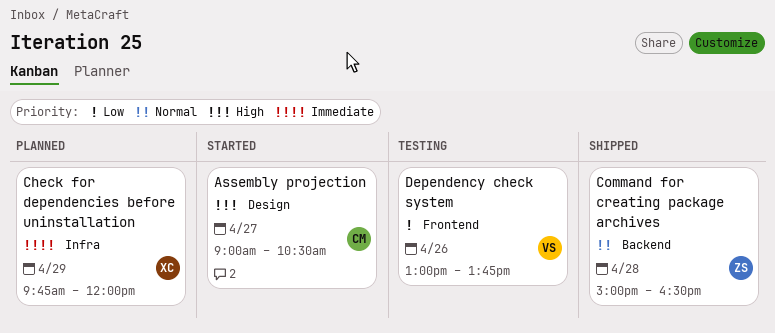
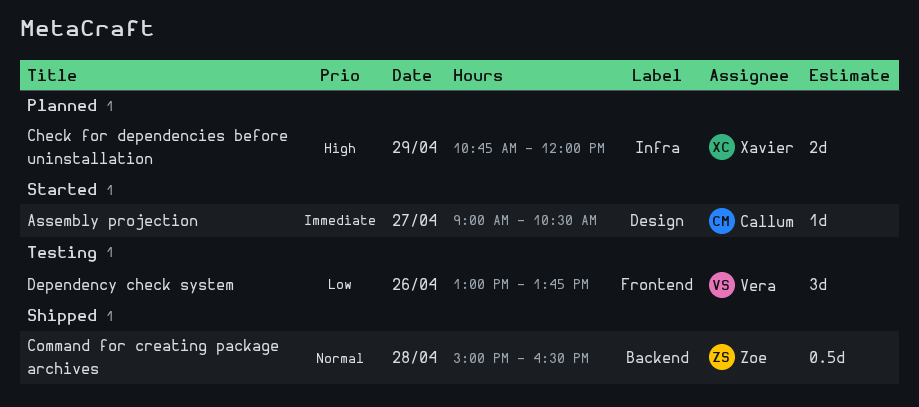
Assembly projection, priority: High -> Immediate
Check for dependencies before uninstallation, priority: Immediate -> High
Check for dependencies before uninstallation, begins: 09:45 -> 10:45

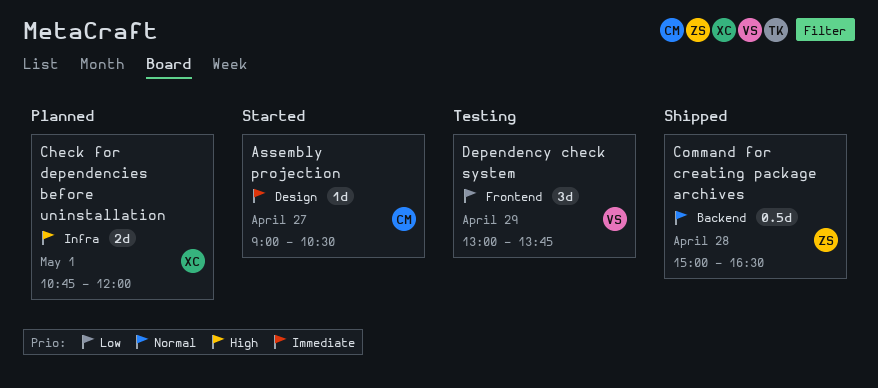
Check for dependencies before uninstallation, day: Apr 29 -> May 1
Dependency check system, day: Apr 26 -> Apr 29

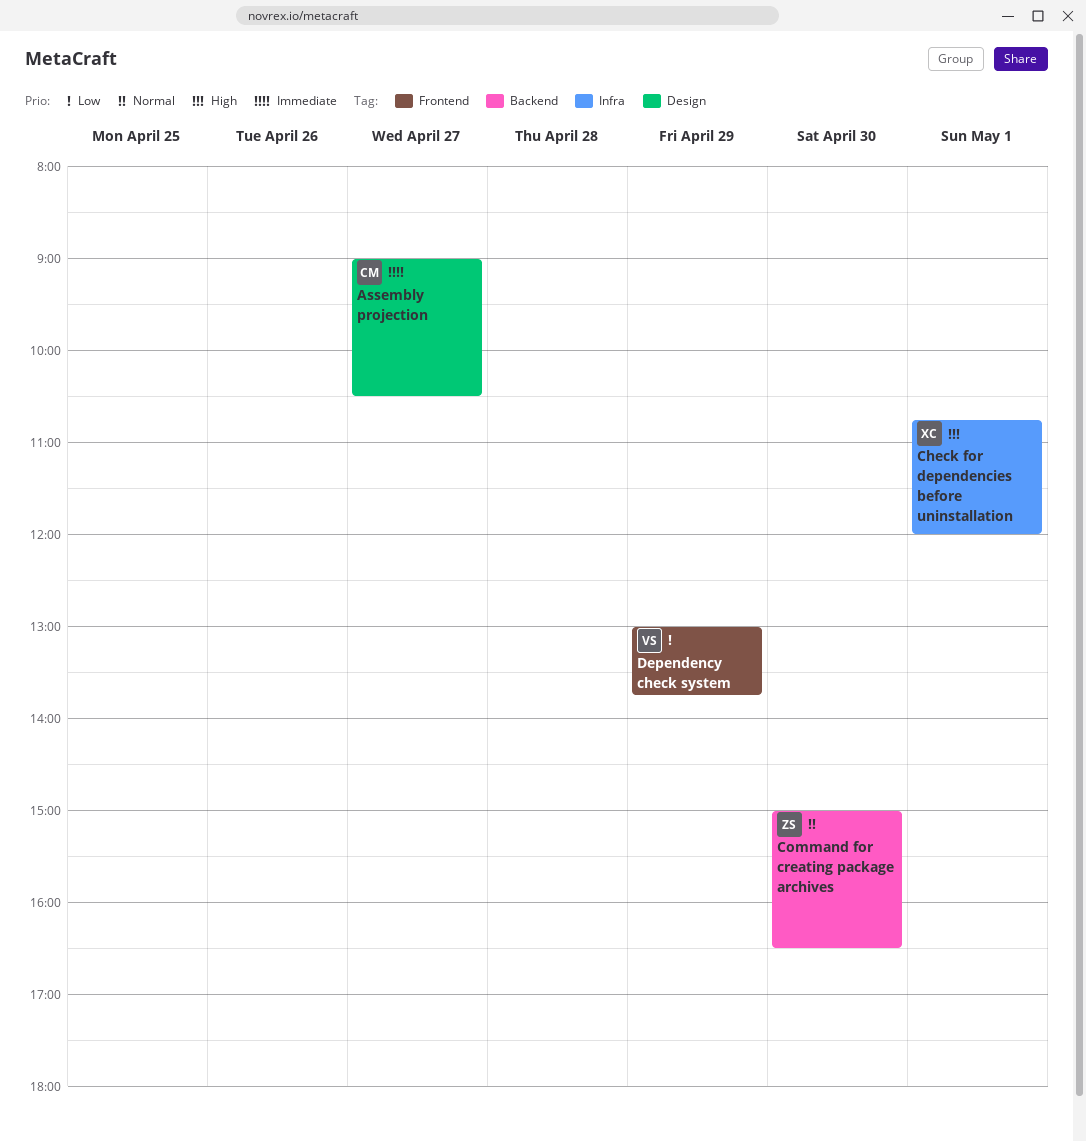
Command for creating package archives, day: Apr 28 -> Apr 30

